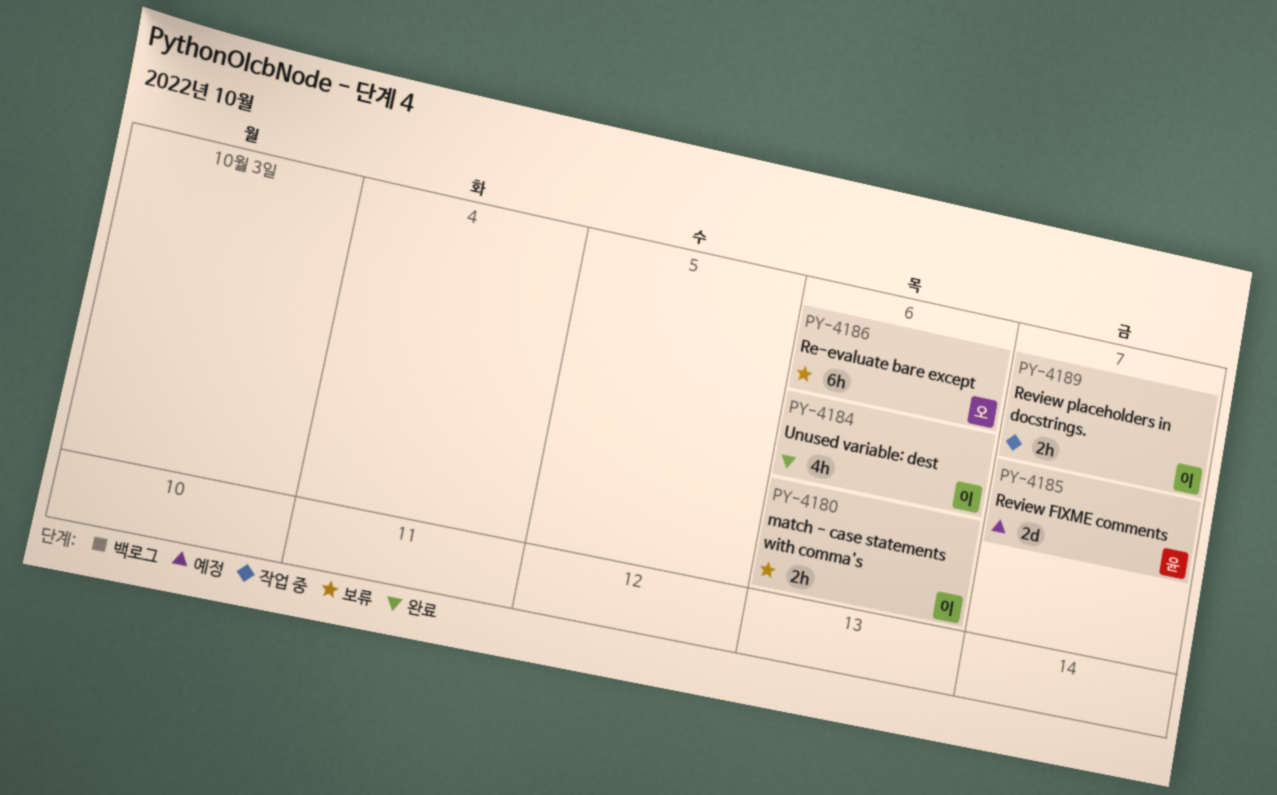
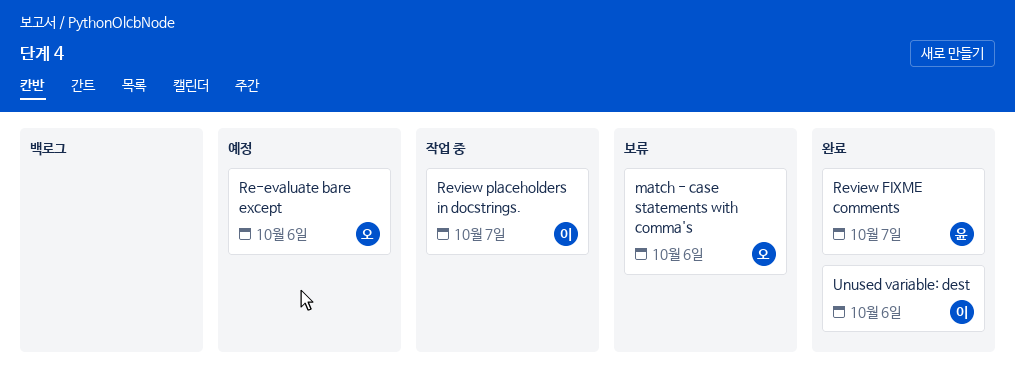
match - case statements with comma's, owner: 이 -> 오
Re-evaluate bare except, status: 보류 -> 예정
Review FIXME comments, status: 예정 -> 완료

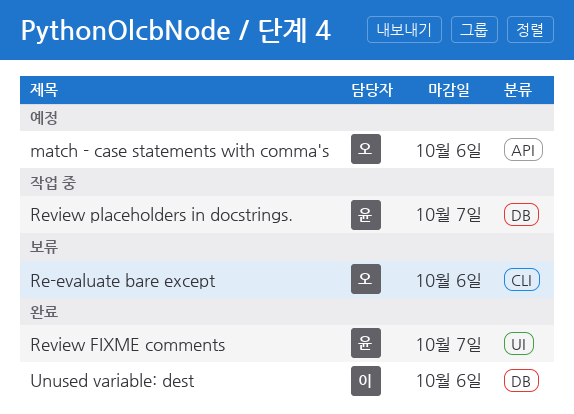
match - case statements with comma's, status: 보류 -> 예정
Re-evaluate bare except, status: 예정 -> 보류
Review placeholders in docstrings., owner: 이 -> 윤

